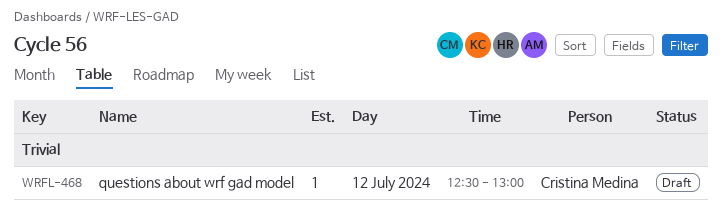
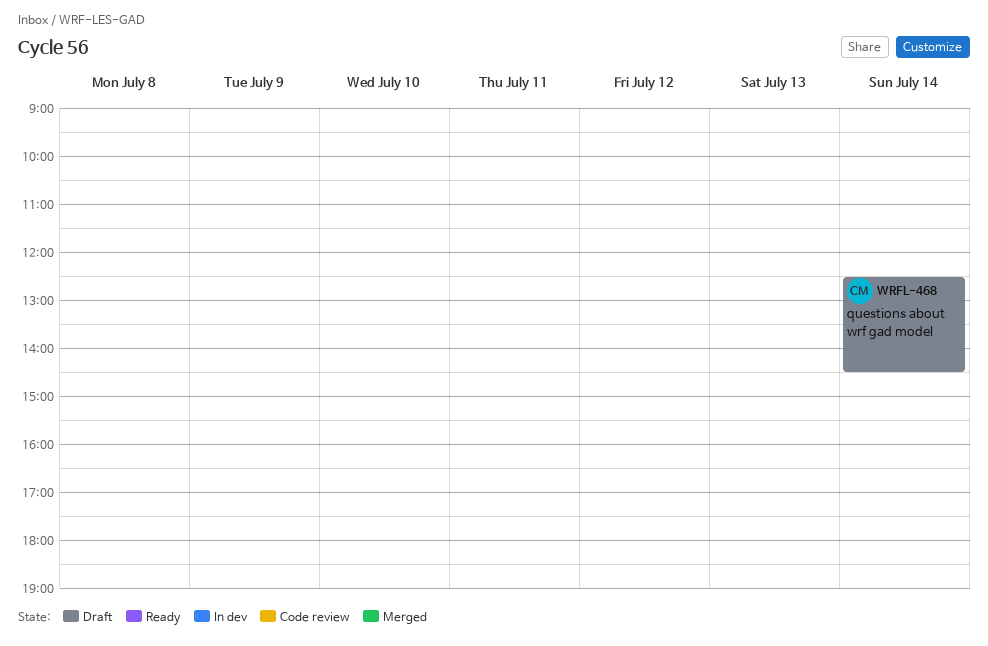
WRFL-468, day: Jul 12 -> Jul 14
WRFL-468, ends: 13:00 -> 14:30

